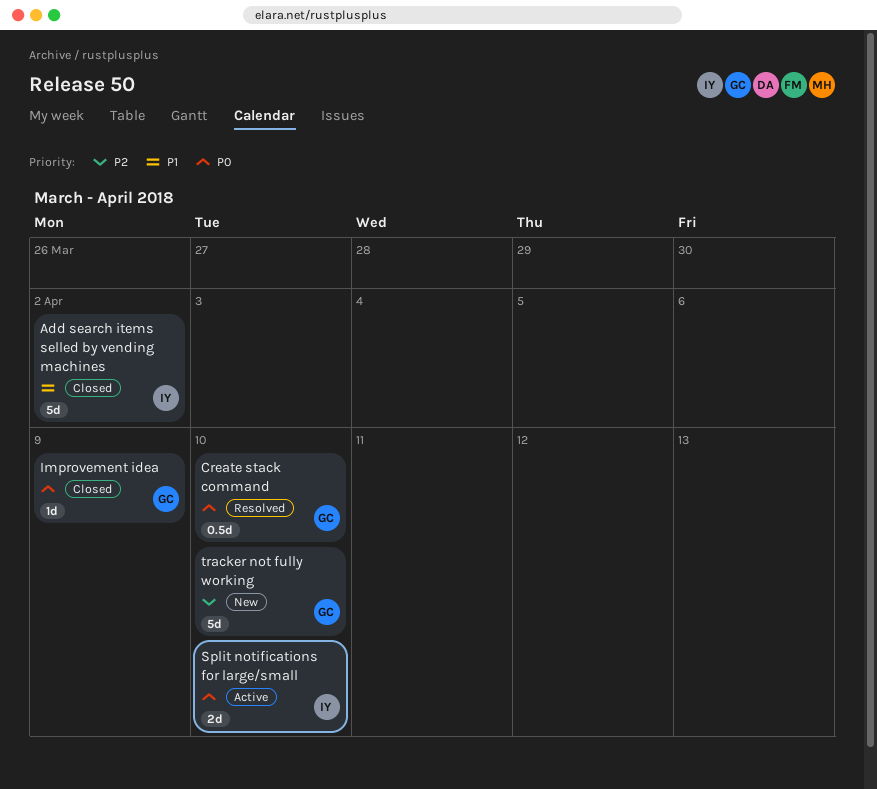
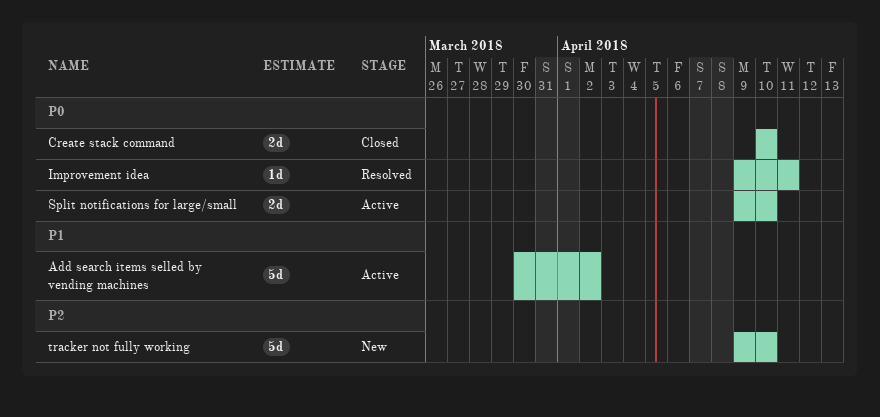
Add search items selled by vending machines, status: Closed -> Active
Create stack command, status: Resolved -> Closed
Create stack command, estimate: 0.5d -> 2d
Improvement idea, status: Closed -> Resolved
Improvement idea, due: Apr 9 -> Apr 11

